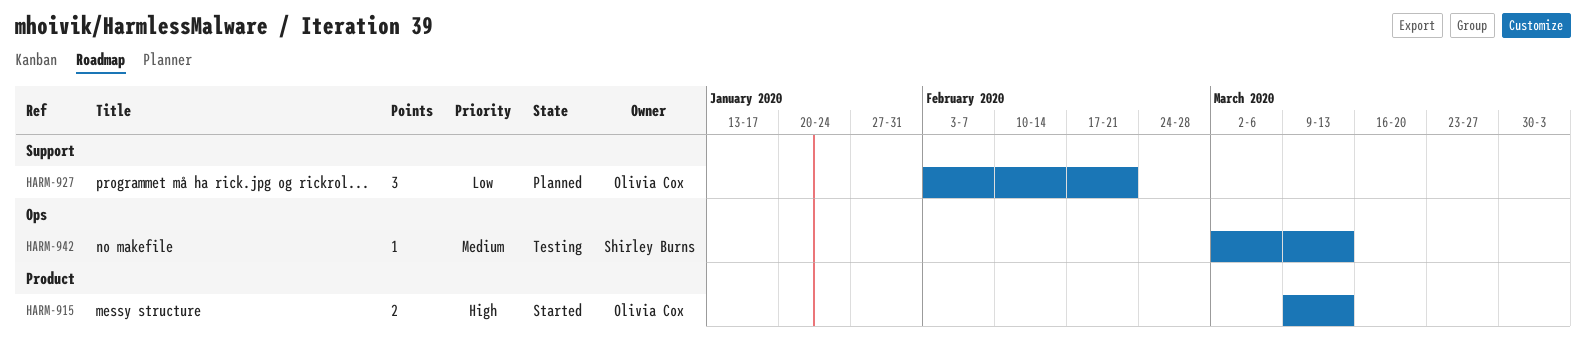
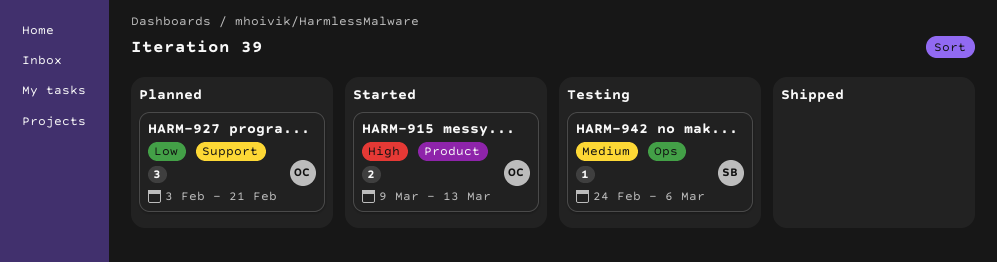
HARM-942, start: Mar 2 -> Feb 24
HARM-942, due: Mar 13 -> Mar 6

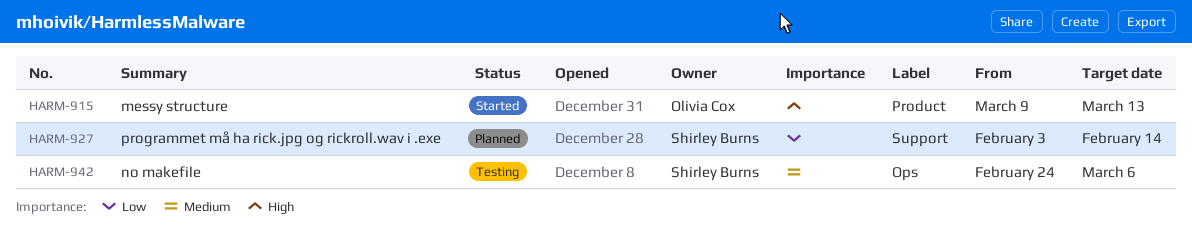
HARM-927, owner: Olivia Cox -> Shirley Burns
HARM-927, due: Feb 21 -> Feb 14

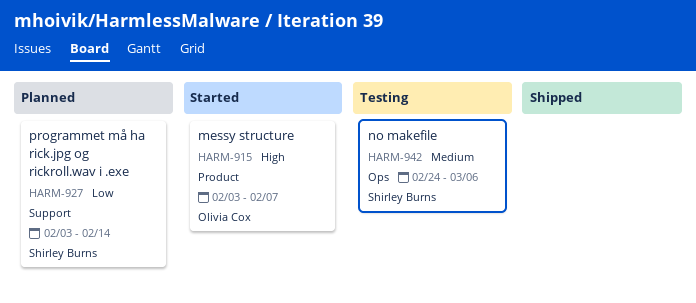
HARM-915, start: Mar 9 -> Feb 3
HARM-915, due: Mar 13 -> Feb 7

